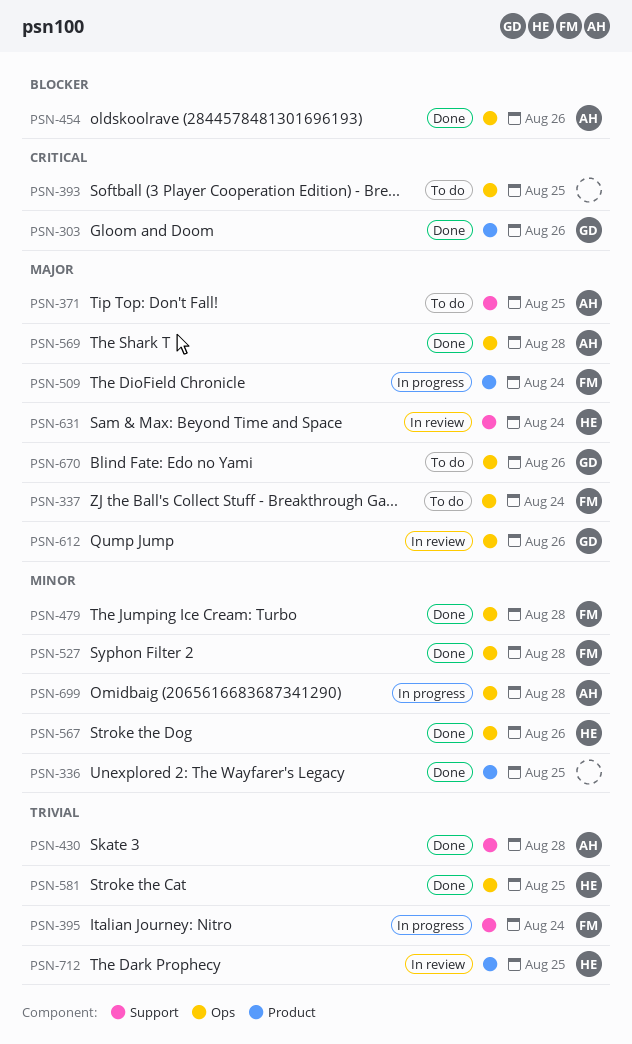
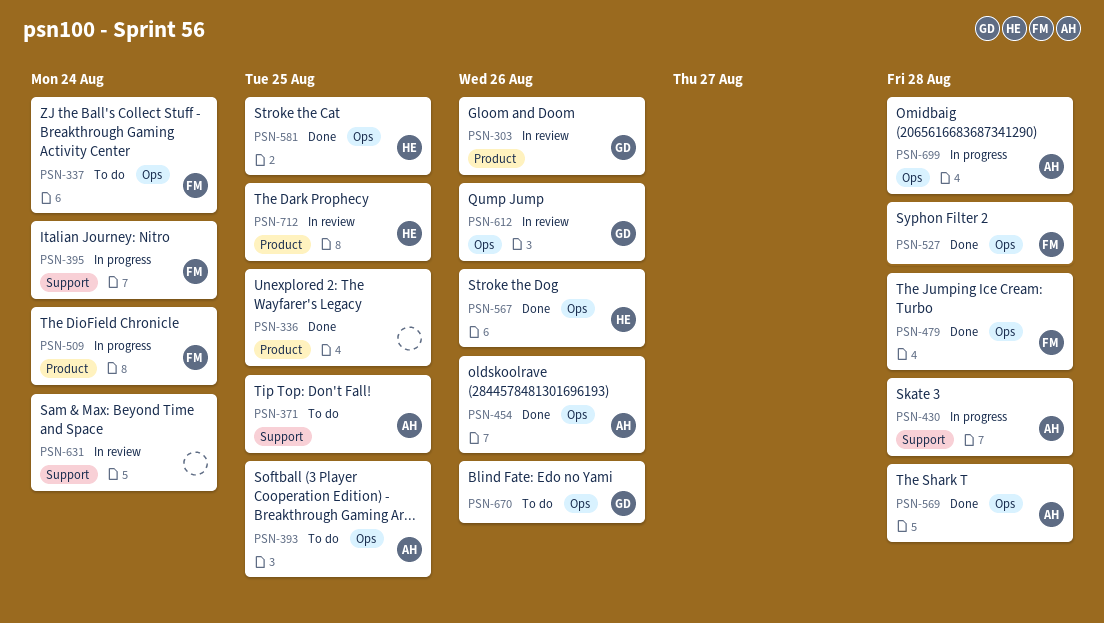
PSN-303, status: Done -> In review
PSN-393, owner: none -> AH
PSN-430, status: Done -> In progress
PSN-631, owner: HE -> none

